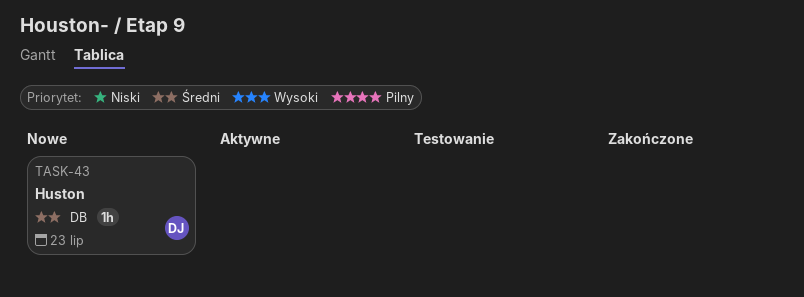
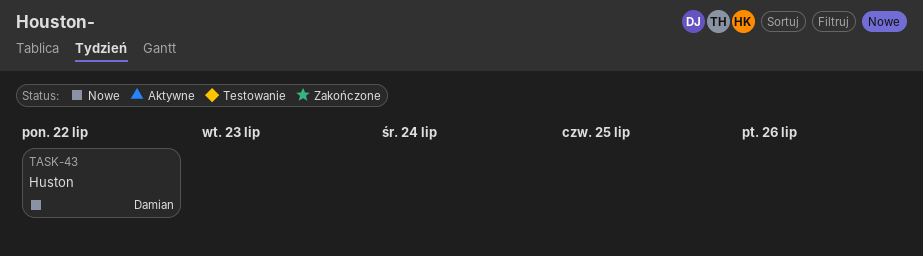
TASK-43, due: Jul 23 -> Jul 22

